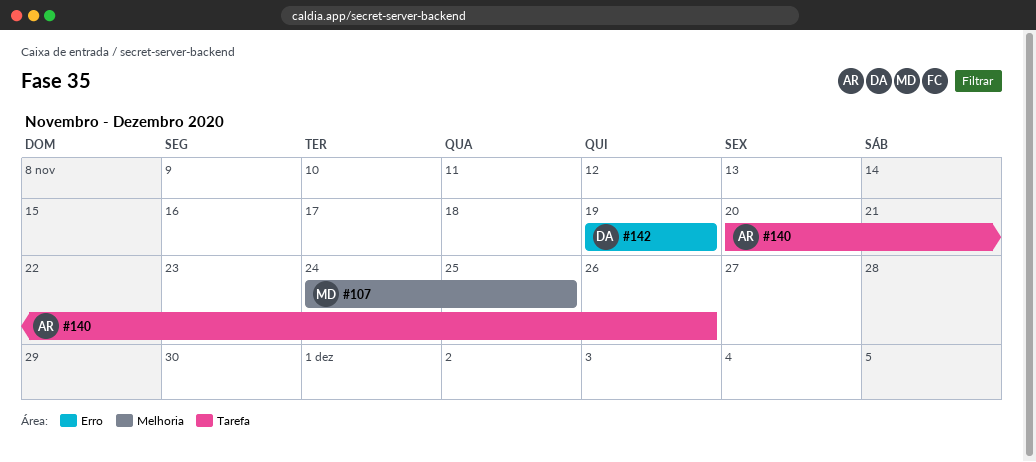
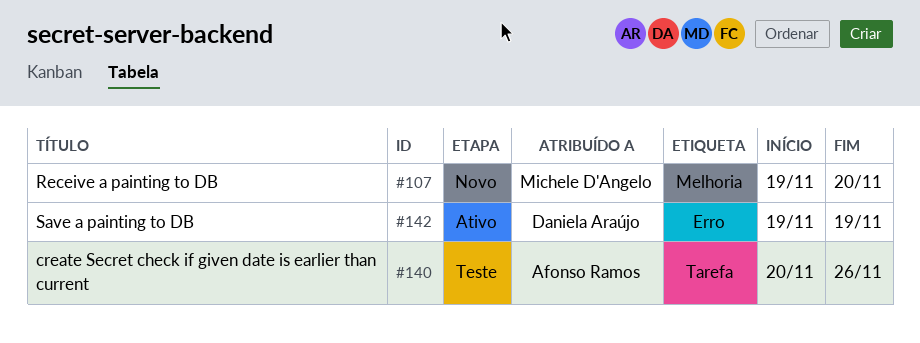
#107, start: Nov 24 -> Nov 19
#107, due: Nov 25 -> Nov 20

